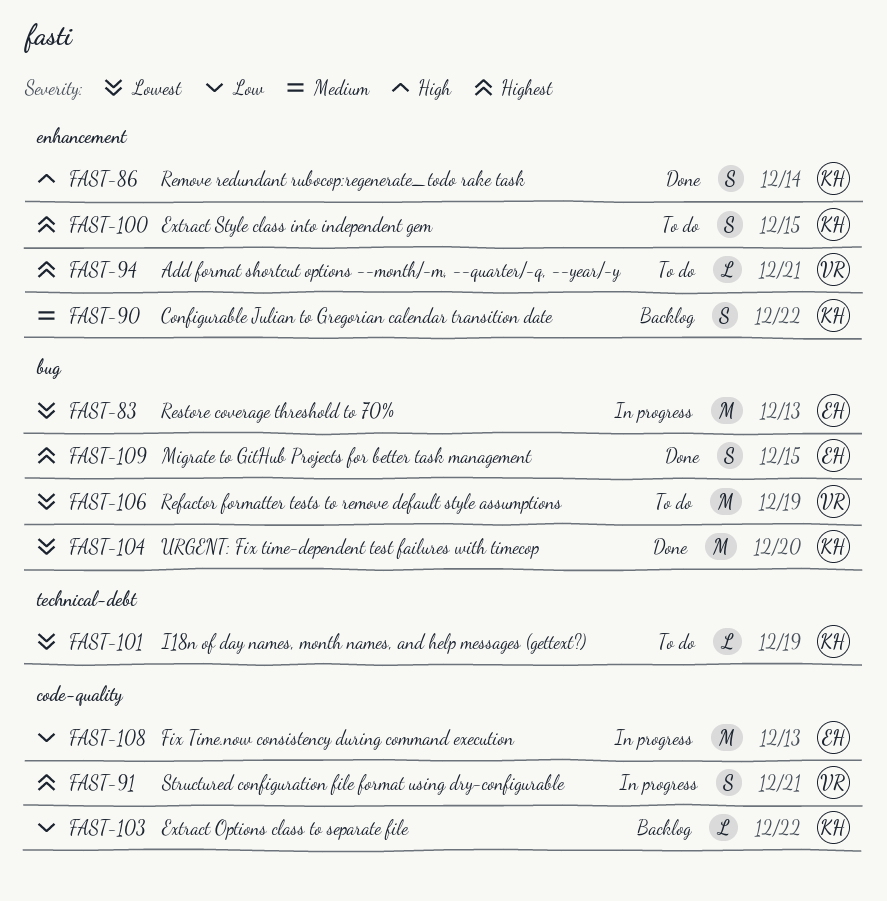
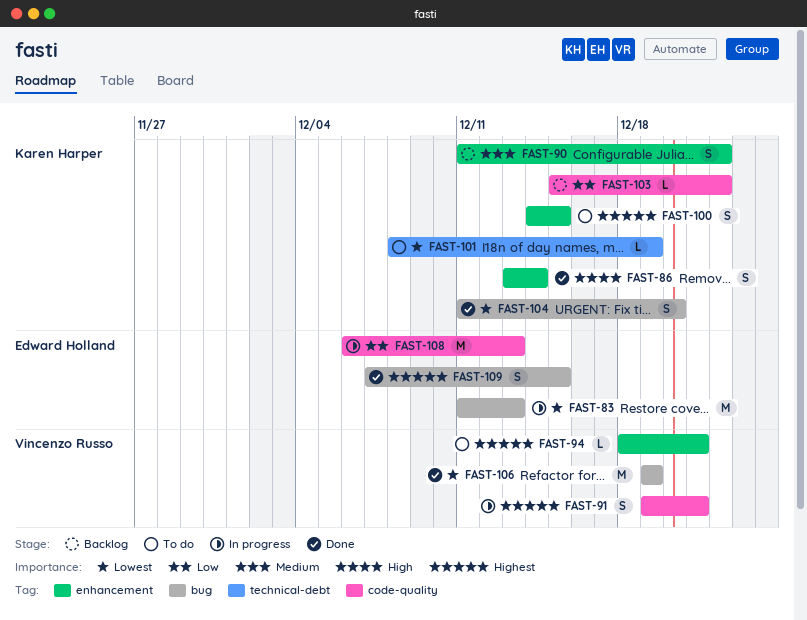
FAST-104, estimate: M -> S
FAST-106, status: To do -> Done

